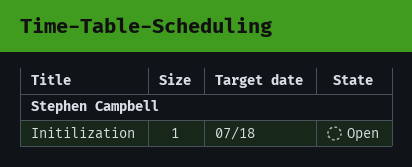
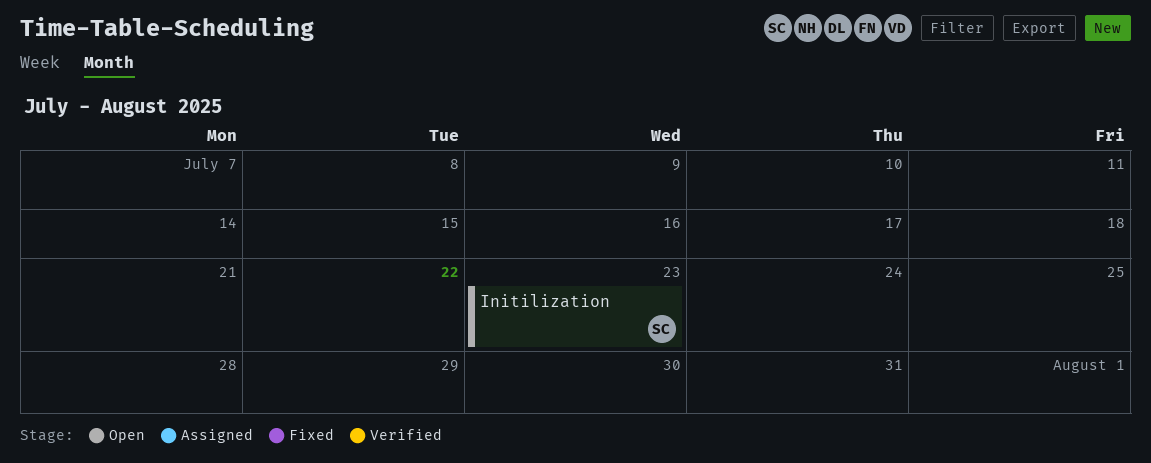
Initilization, due: Jul 18 -> Jul 23

